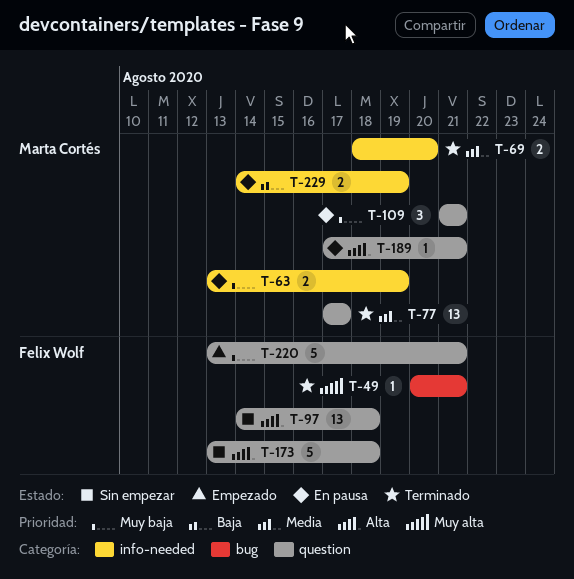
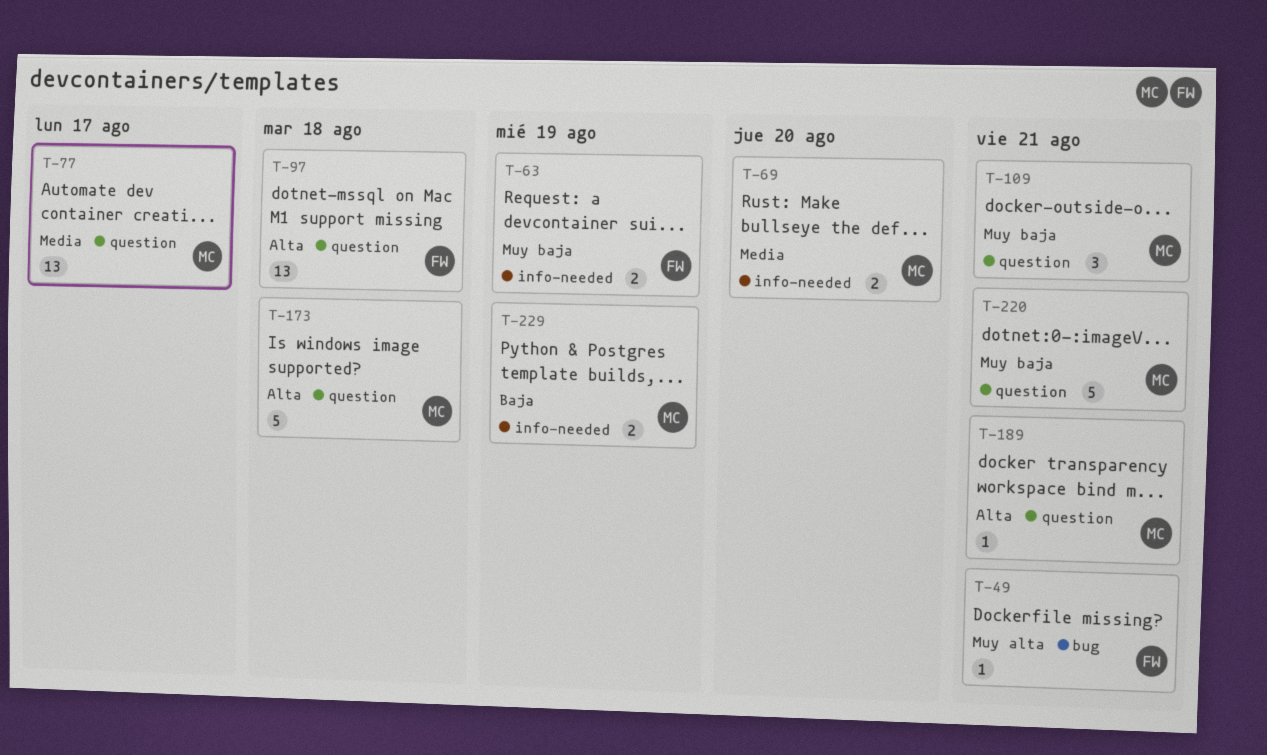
T-63, owner: Marta Cortés -> Felix Wolf
T-173, owner: Felix Wolf -> Marta Cortés
T-220, owner: Felix Wolf -> Marta Cortés

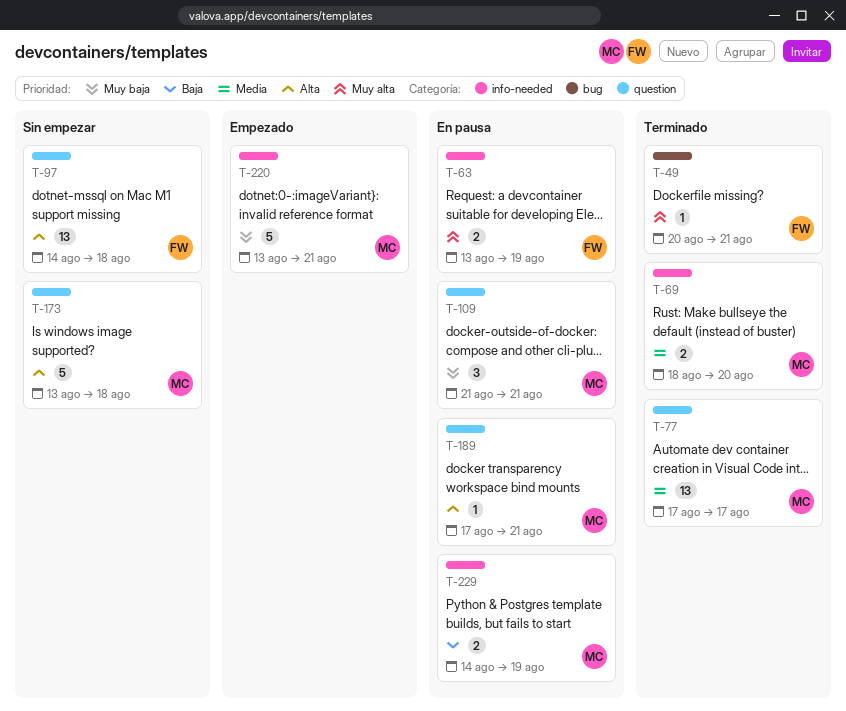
T-63, priority: Muy baja -> Muy alta
T-220, label: question -> info-needed

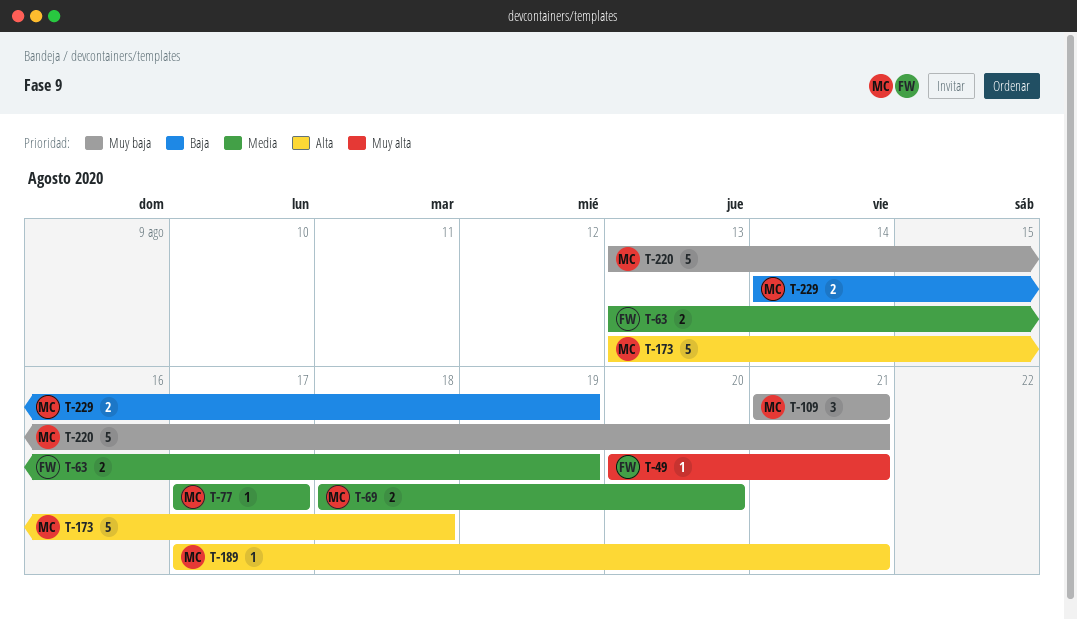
T-63, priority: Muy alta -> Media
T-77, estimate: 13 -> 1
T-97: present -> none

